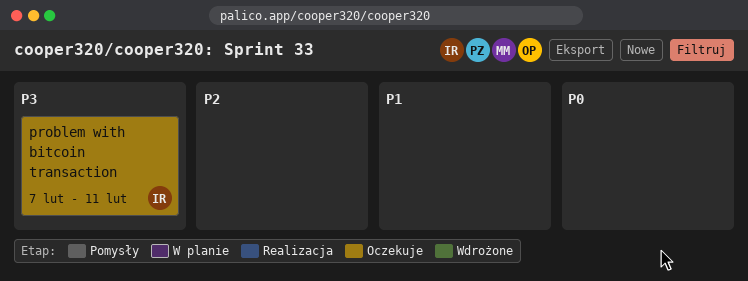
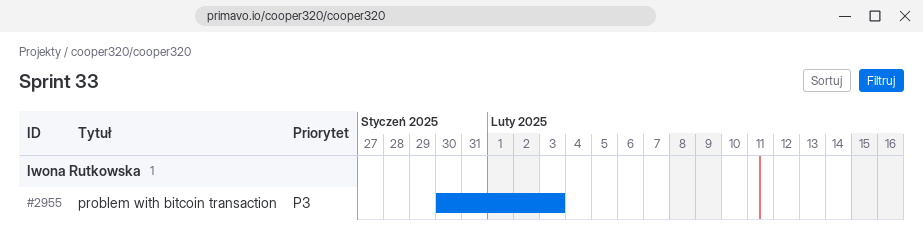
problem with bitcoin transaction, start: Feb 7 -> Jan 30
problem with bitcoin transaction, due: Feb 11 -> Feb 3

